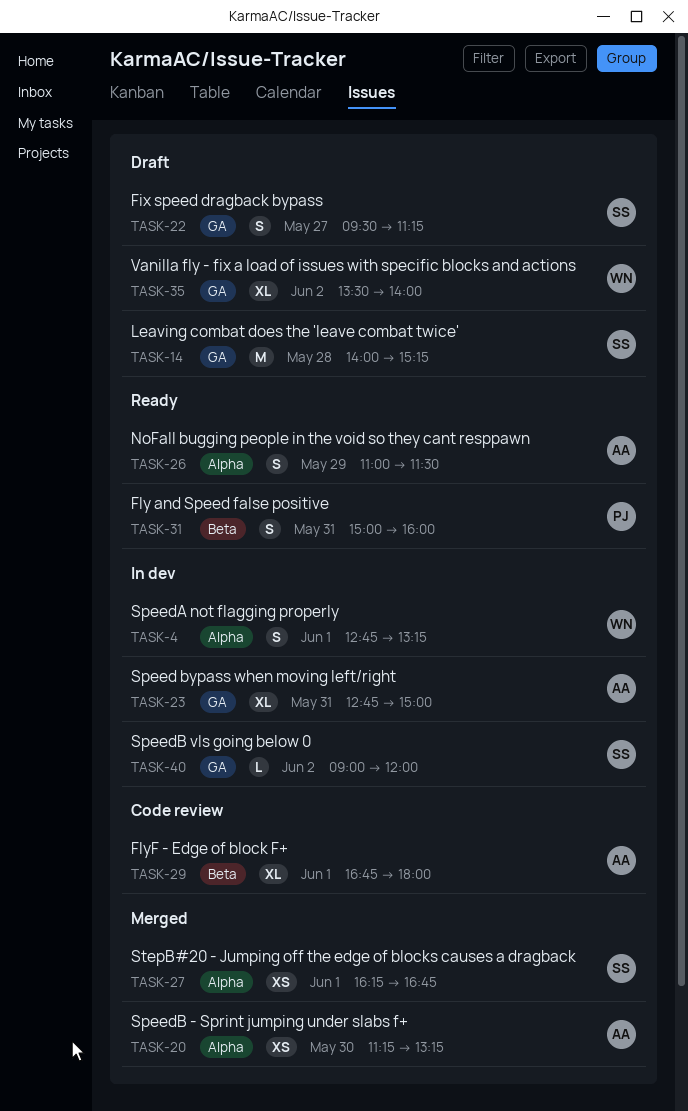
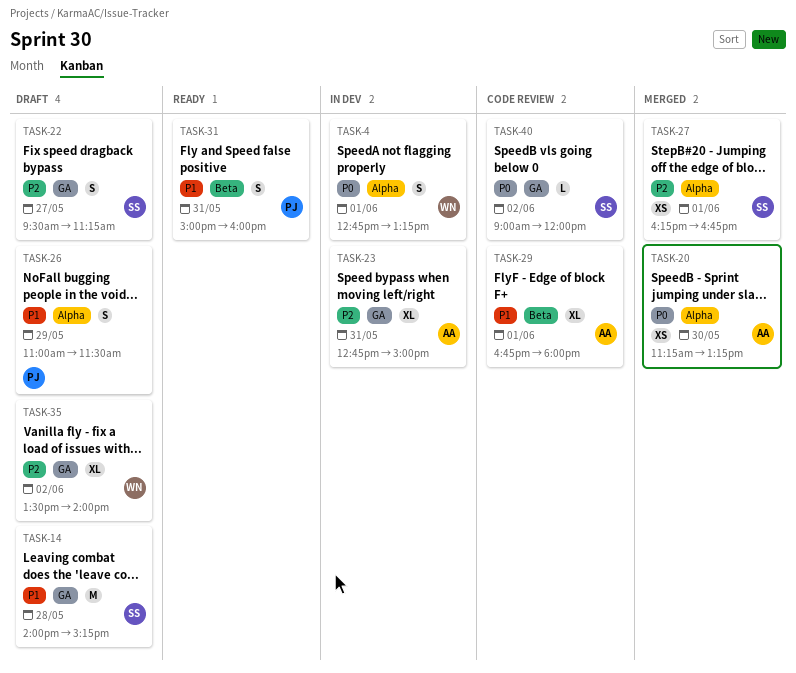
TASK-26, status: Ready -> Draft
TASK-26, owner: AA -> PJ
TASK-40, status: In dev -> Code review

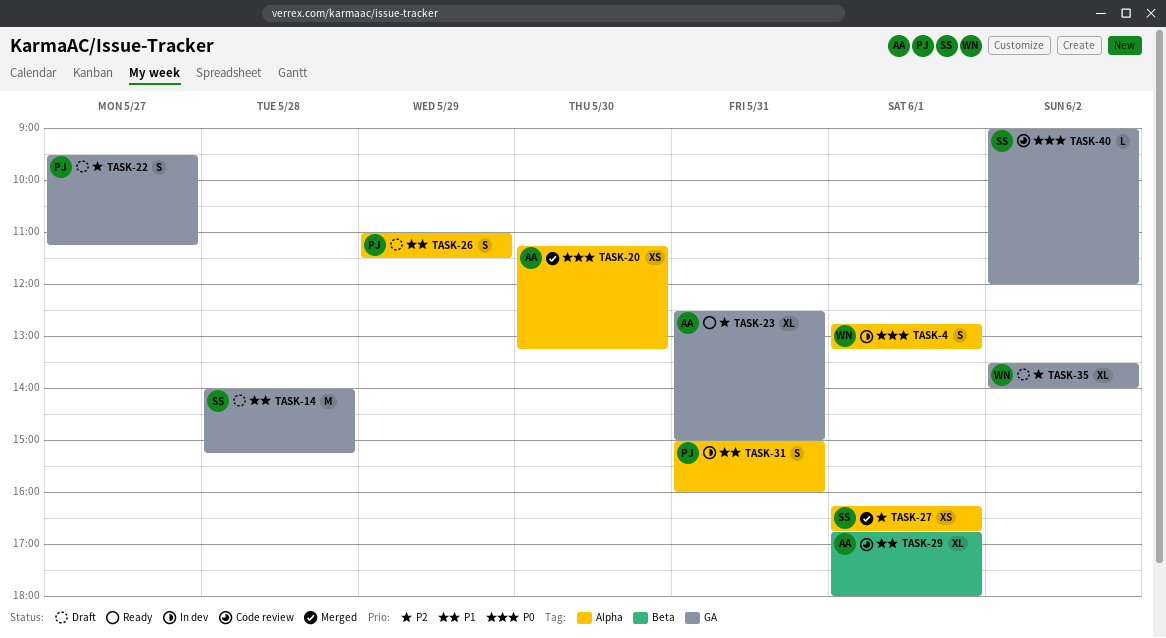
TASK-22, owner: SS -> PJ
TASK-23, status: In dev -> Ready
TASK-23, begins: 12:45 -> 12:30
TASK-31, status: Ready -> In dev
TASK-31, label: Beta -> Alpha

